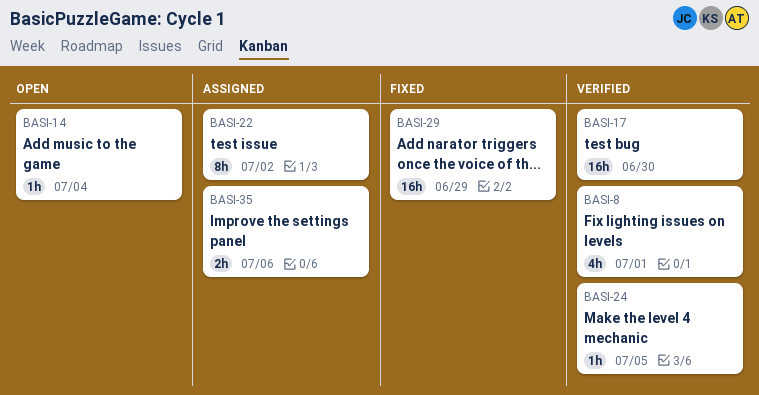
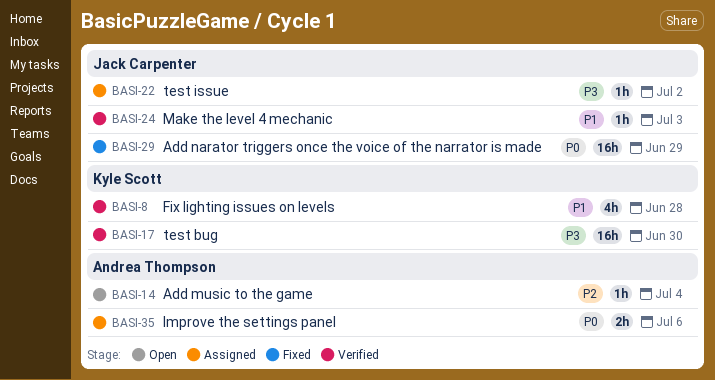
BASI-8, due: Jul 1 -> Jun 28
BASI-22, estimate: 8h -> 1h
BASI-24, due: Jul 5 -> Jul 3

